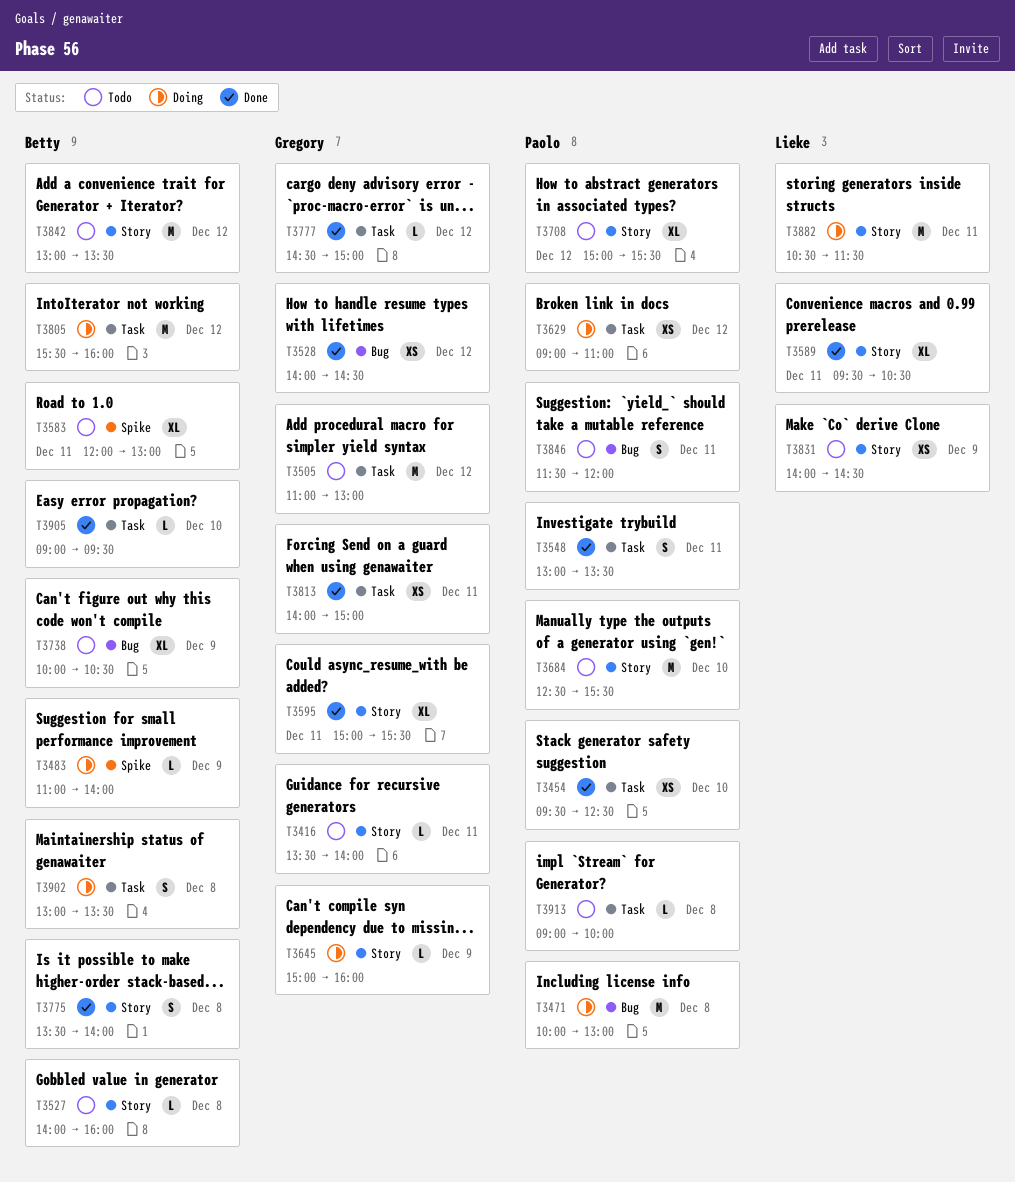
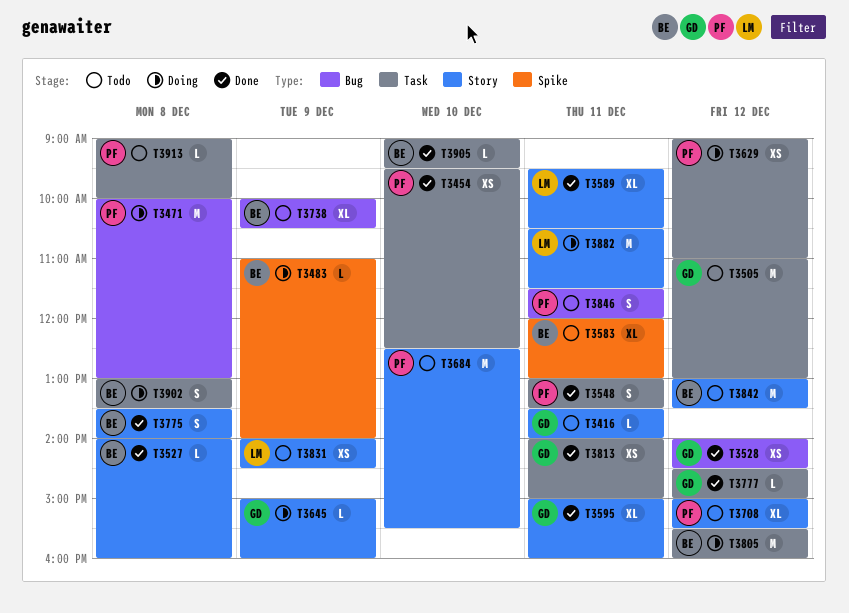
T3527, status: Todo -> Done
T3595, ends: 15:30 -> 16:00

